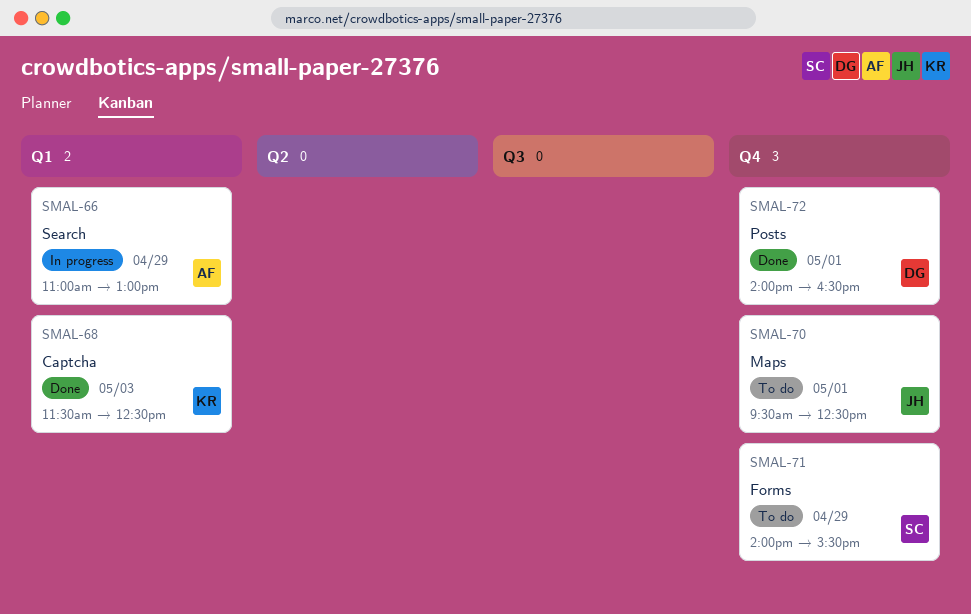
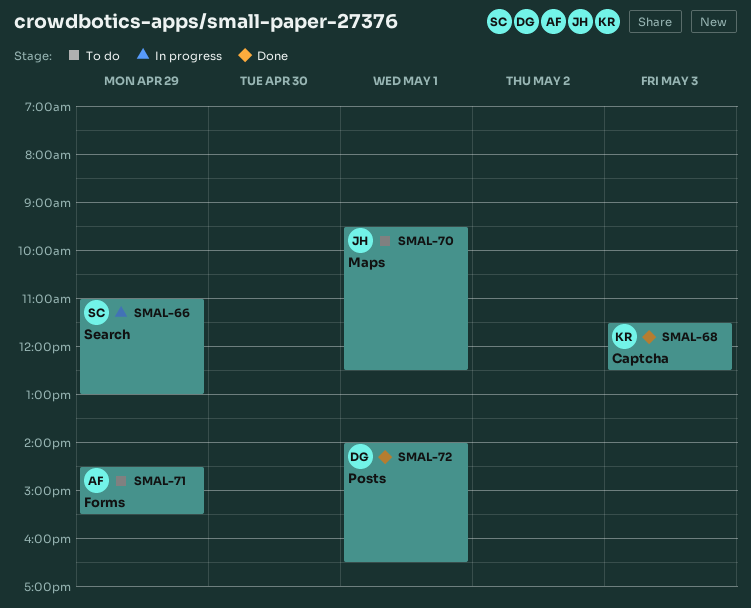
SMAL-66, owner: AF -> SC
SMAL-71, owner: SC -> AF
SMAL-71, begins: 14:00 -> 14:30

